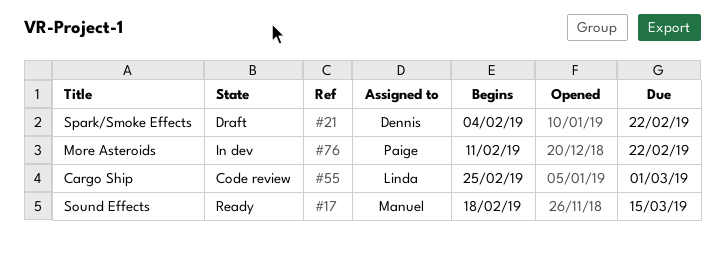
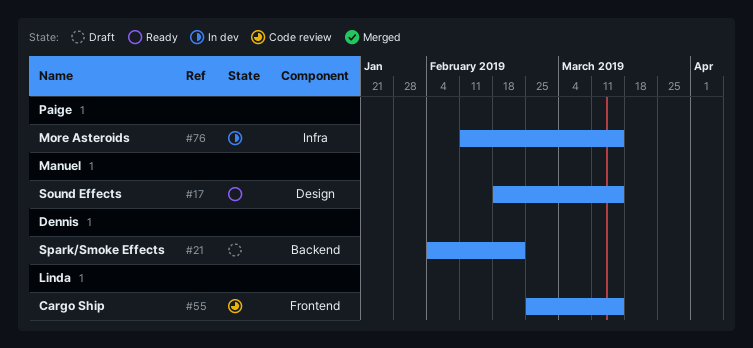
#55, due: Mar 1 -> Mar 15
#76, due: Feb 22 -> Mar 15

